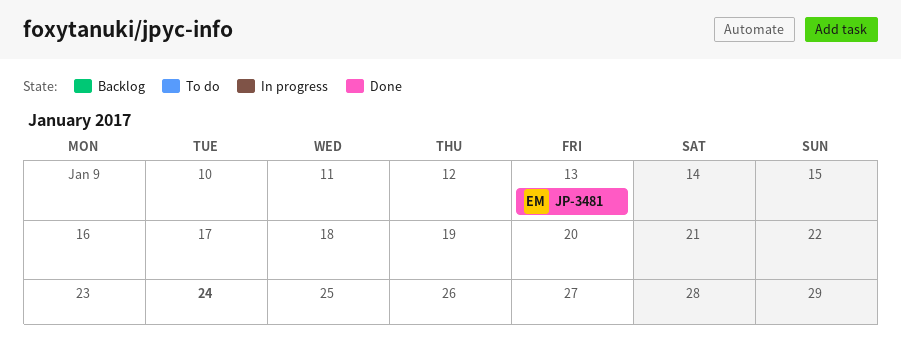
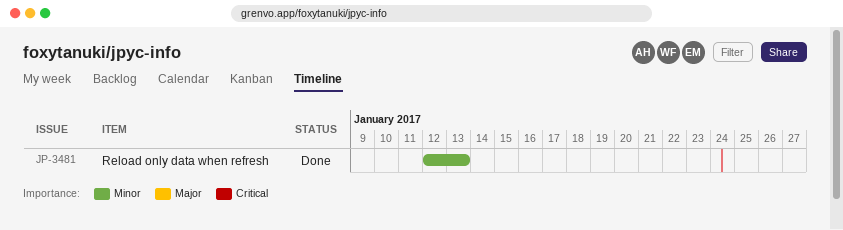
JP-3481, start: Jan 13 -> Jan 12

